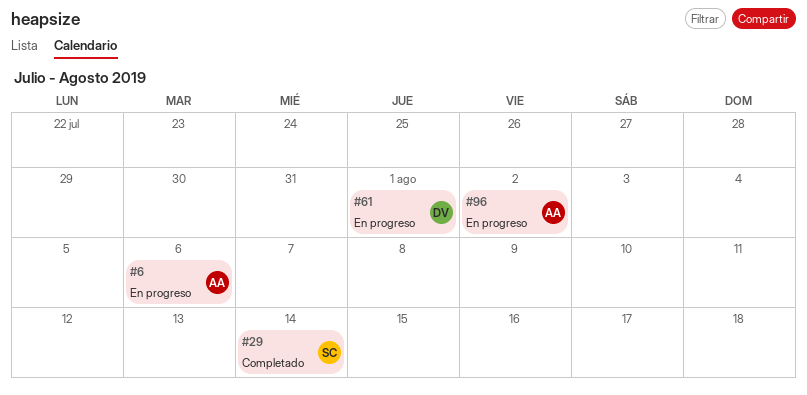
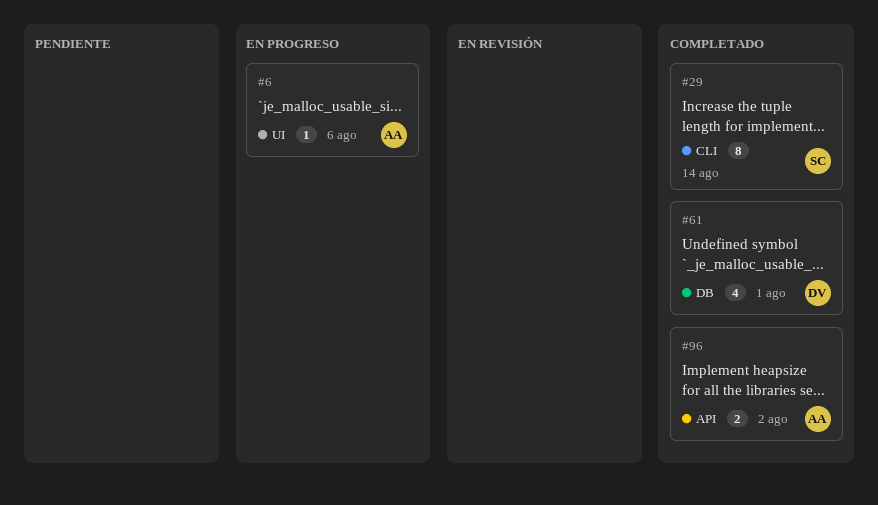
#61, status: En progreso -> Completado
#96, status: En progreso -> Completado

